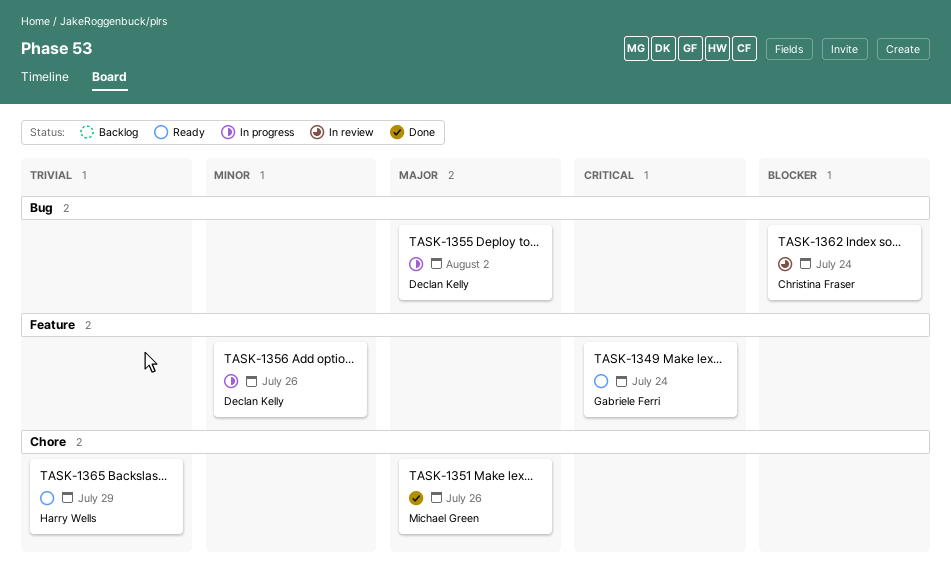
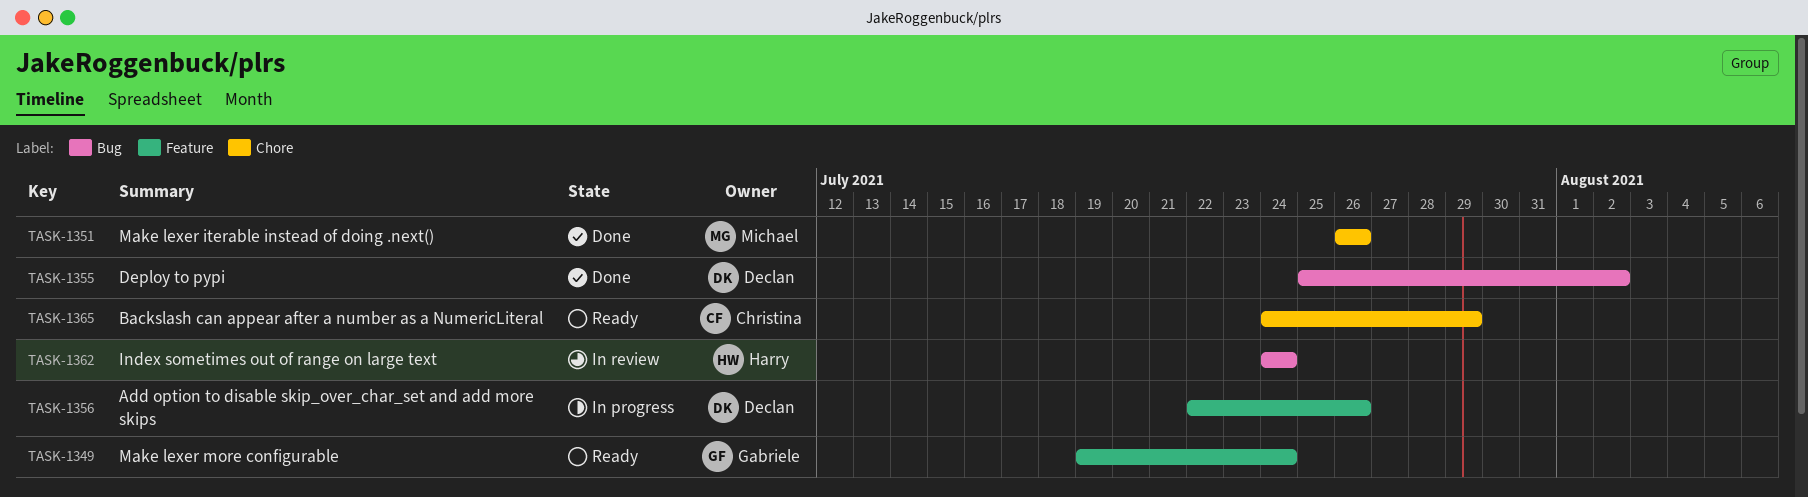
TASK-1355, status: In progress -> Done
TASK-1362, owner: Christina Fraser -> Harry Wells
TASK-1365, owner: Harry Wells -> Christina Fraser

